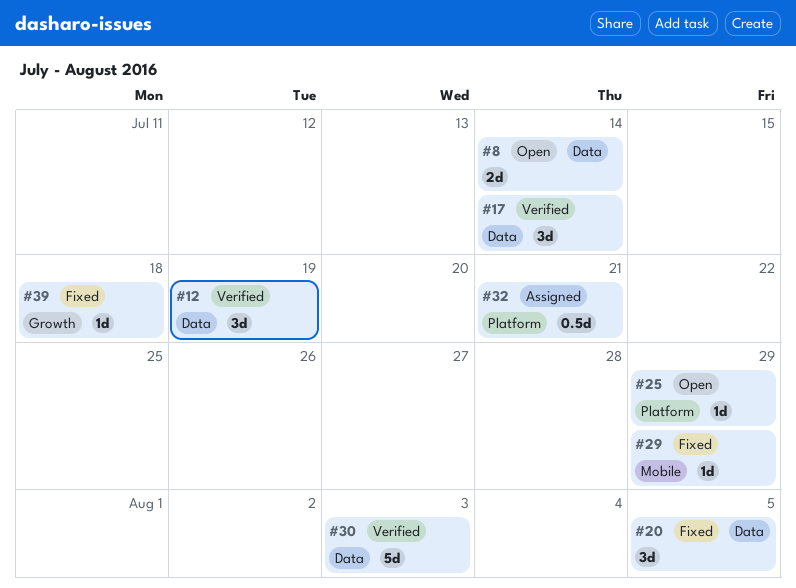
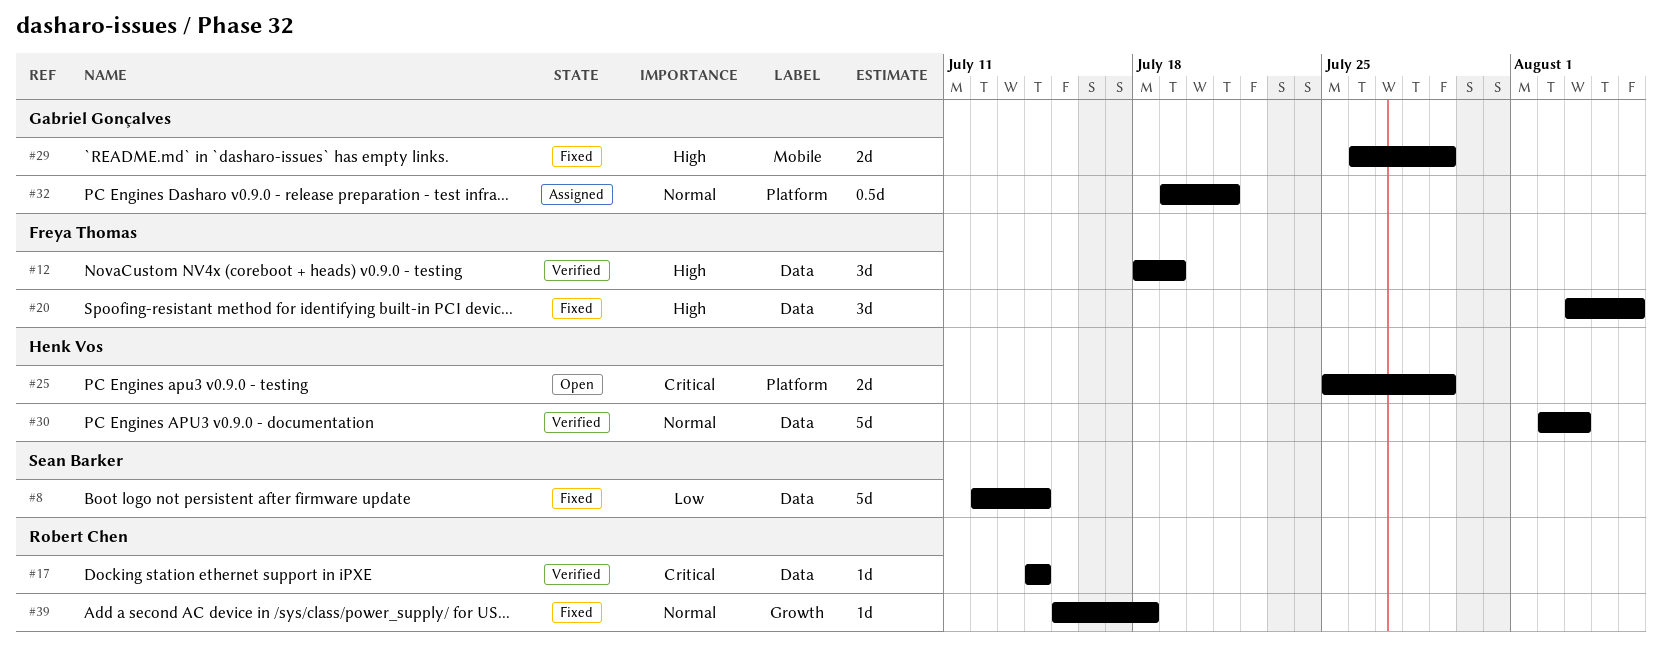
#8, status: Open -> Fixed
#8, estimate: 2d -> 5d
#17, estimate: 3d -> 1d
#25, estimate: 1d -> 2d
#29, estimate: 1d -> 2d

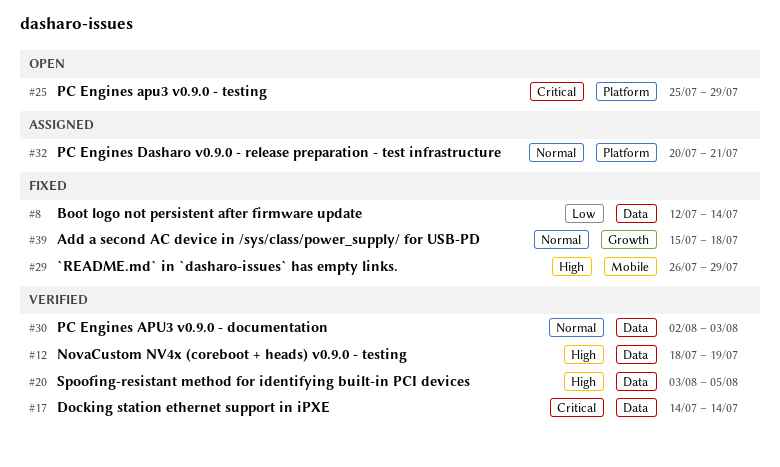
#20, status: Fixed -> Verified
#32, start: Jul 19 -> Jul 20

